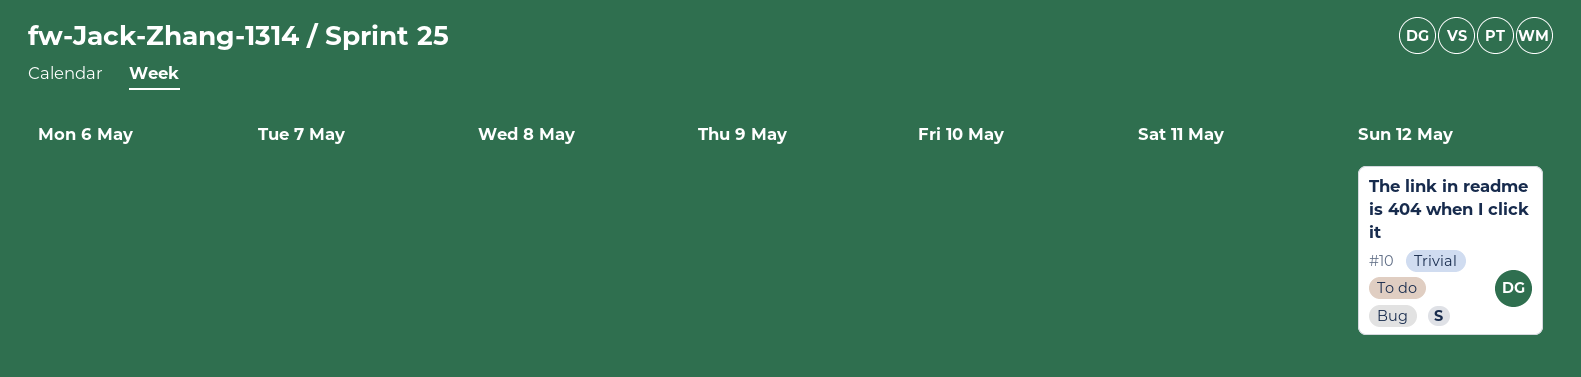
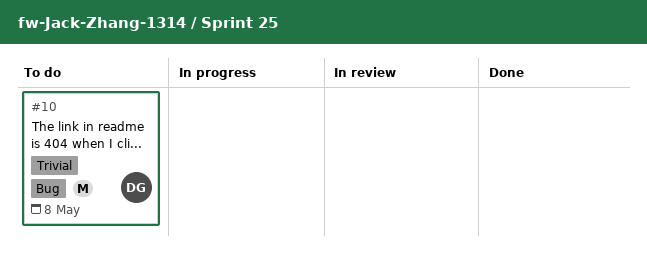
#10, estimate: S -> M
#10, due: May 12 -> May 8

